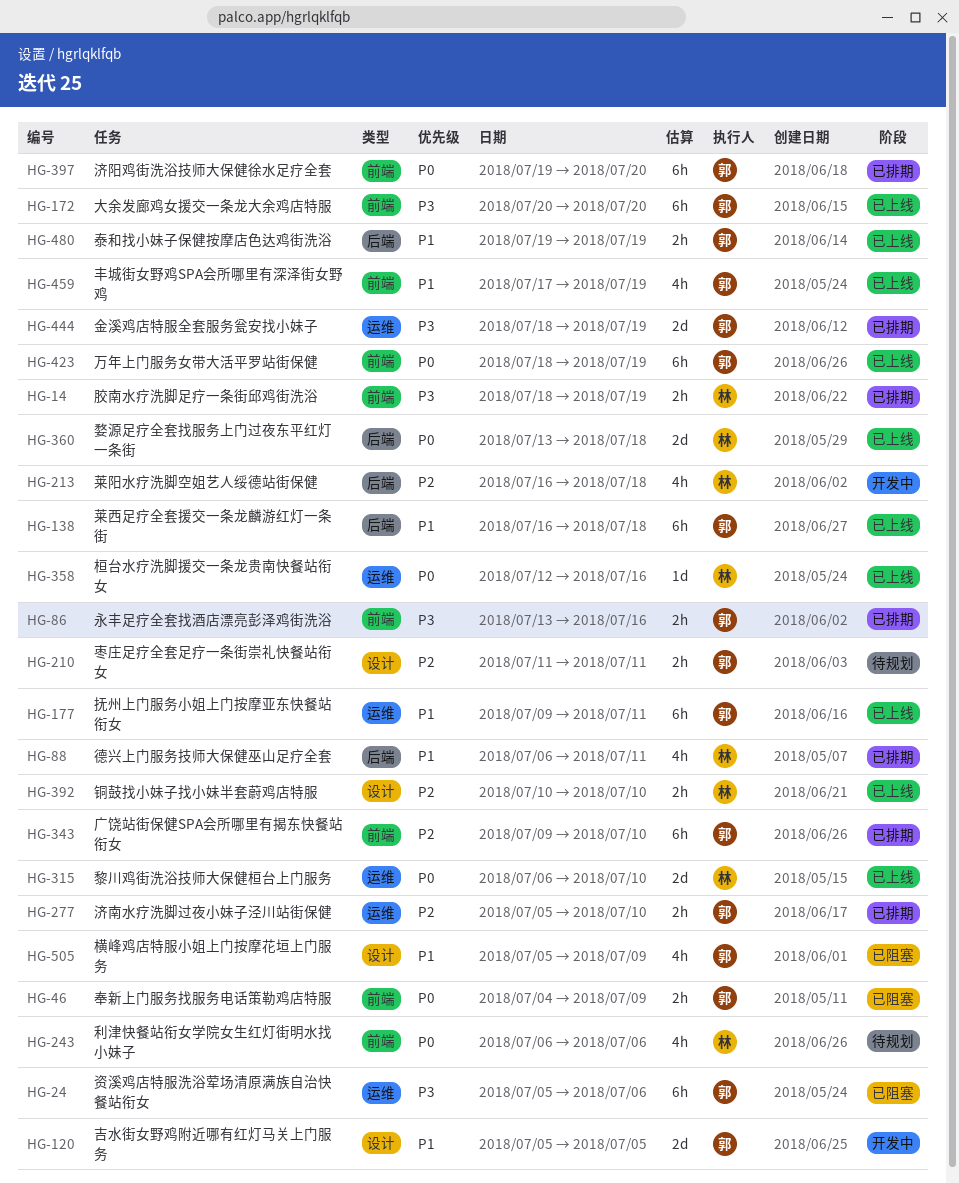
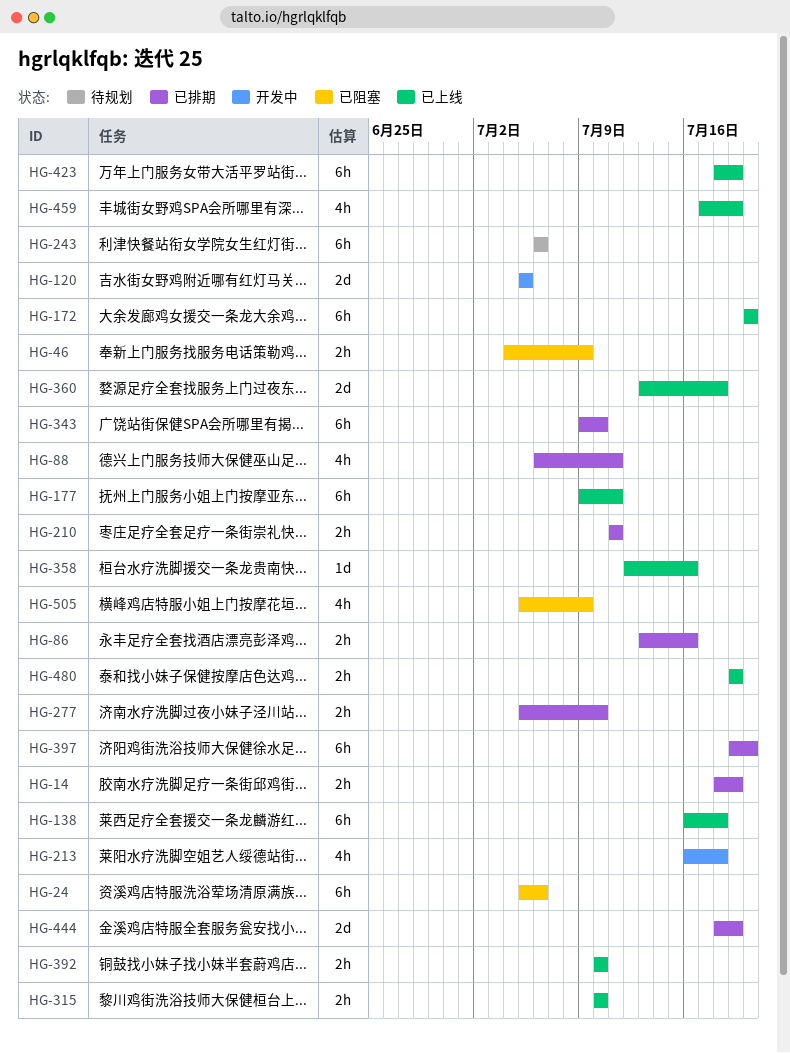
HG-210, status: 待规划 -> 已排期
HG-243, estimate: 4h -> 6h
HG-315, estimate: 2d -> 2h
HG-315, start: Jul 6 -> Jul 10

